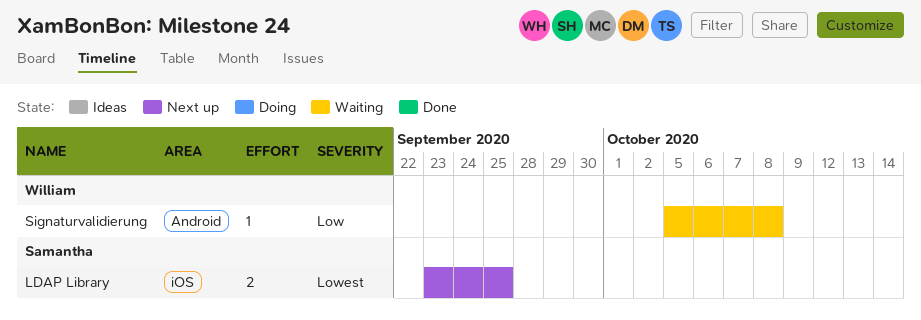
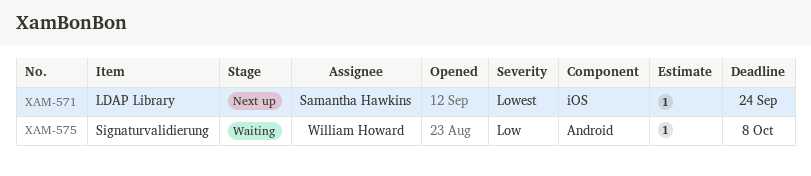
LDAP Library, estimate: 2 -> 1
LDAP Library, due: Sep 25 -> Sep 24

